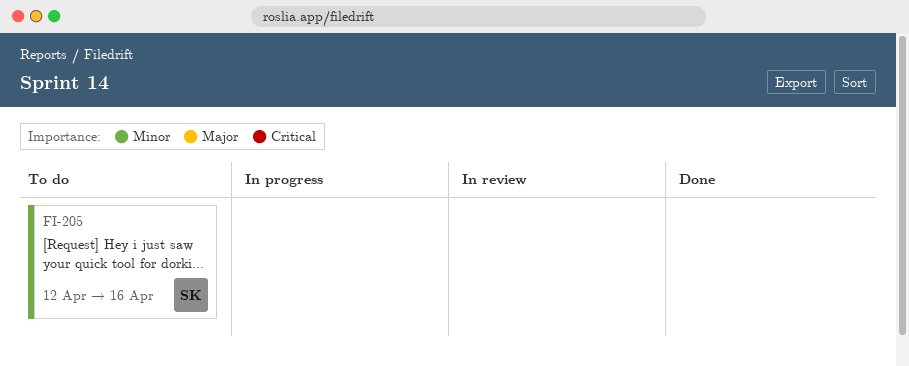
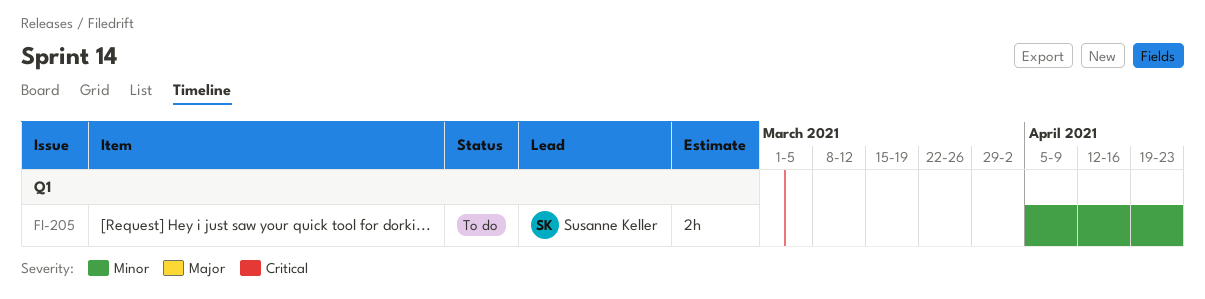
FI-205, start: Apr 12 -> Apr 5
FI-205, due: Apr 16 -> Apr 23

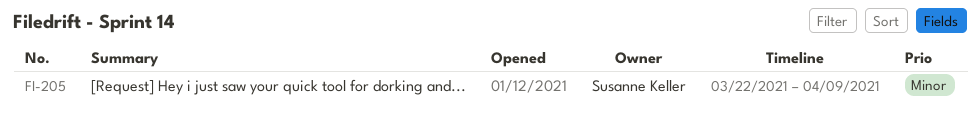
FI-205, start: Apr 5 -> Mar 22
FI-205, due: Apr 23 -> Apr 9

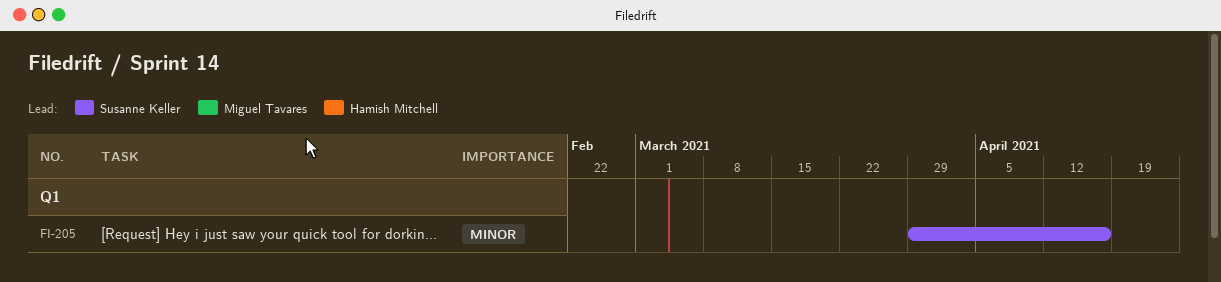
FI-205, start: Mar 22 -> Mar 29
FI-205, due: Apr 9 -> Apr 16

